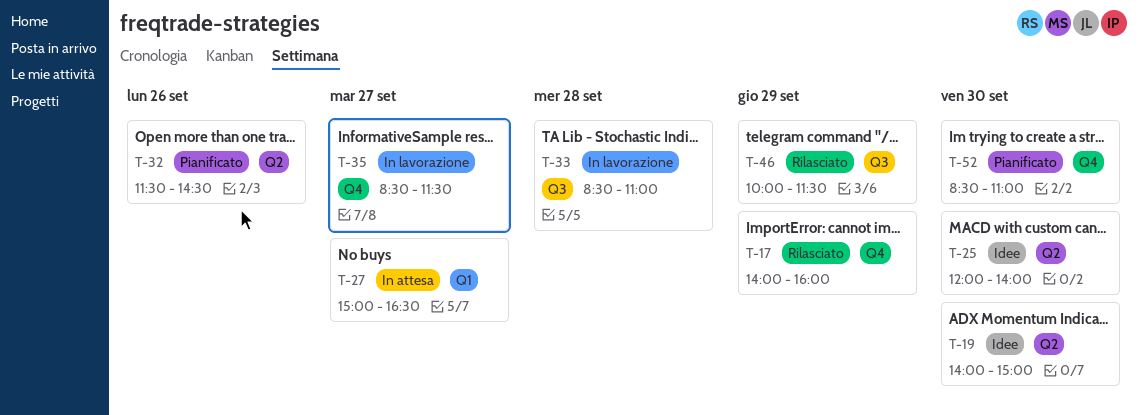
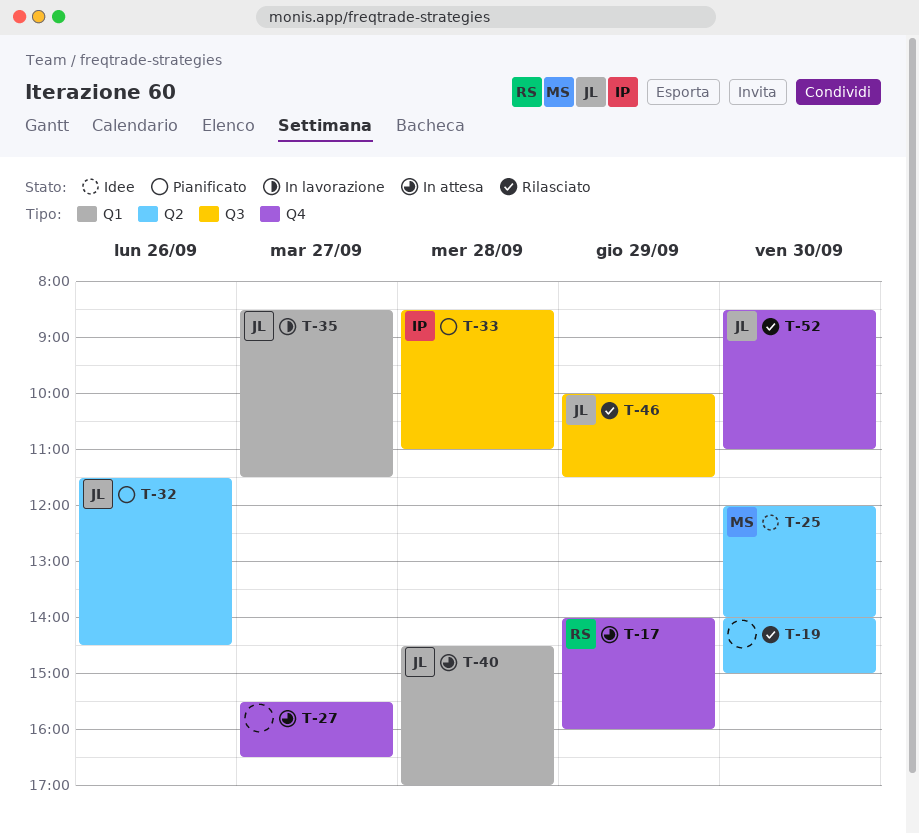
T-17, status: Rilasciato -> In attesa
T-19, status: Idee -> Rilasciato
T-27, label: Q1 -> Q4
T-27, begins: 15:00 -> 15:30
T-33, status: In lavorazione -> Pianificato
T-35, label: Q4 -> Q1
T-40: none -> present
T-52, status: Pianificato -> Rilasciato

